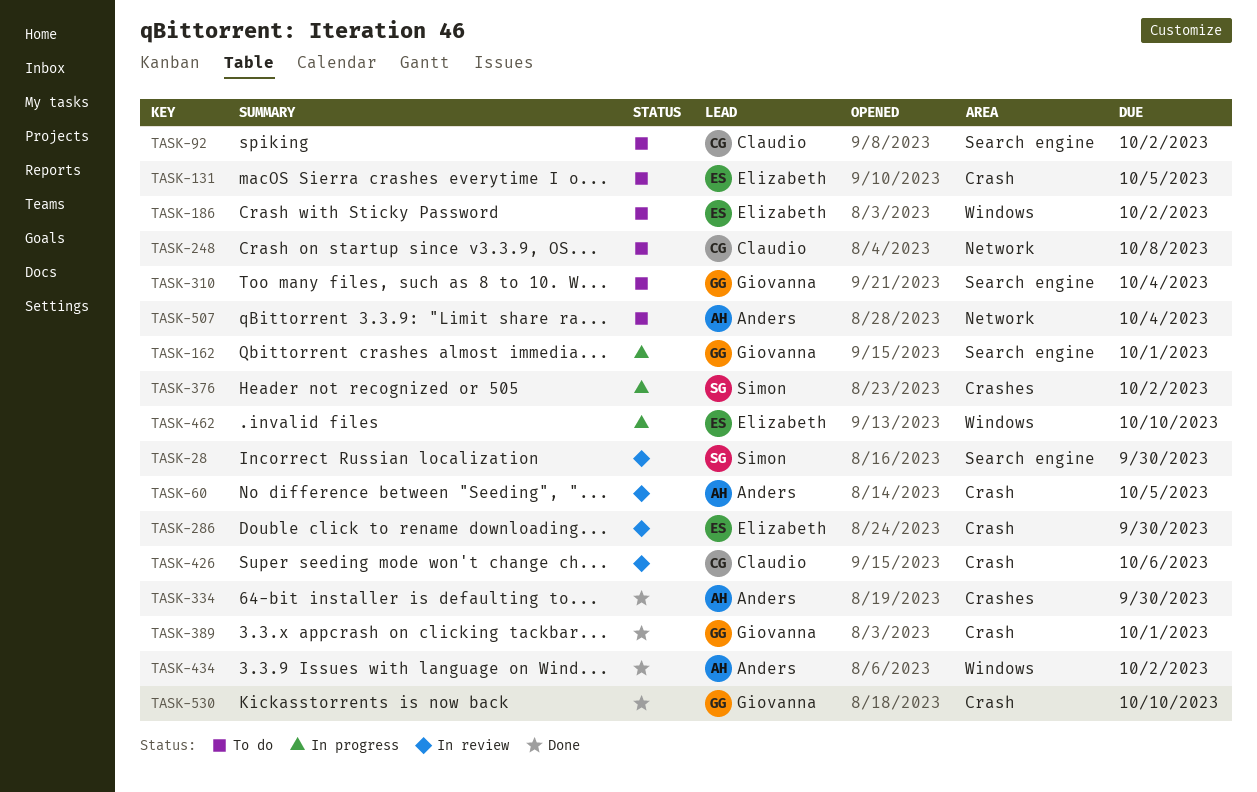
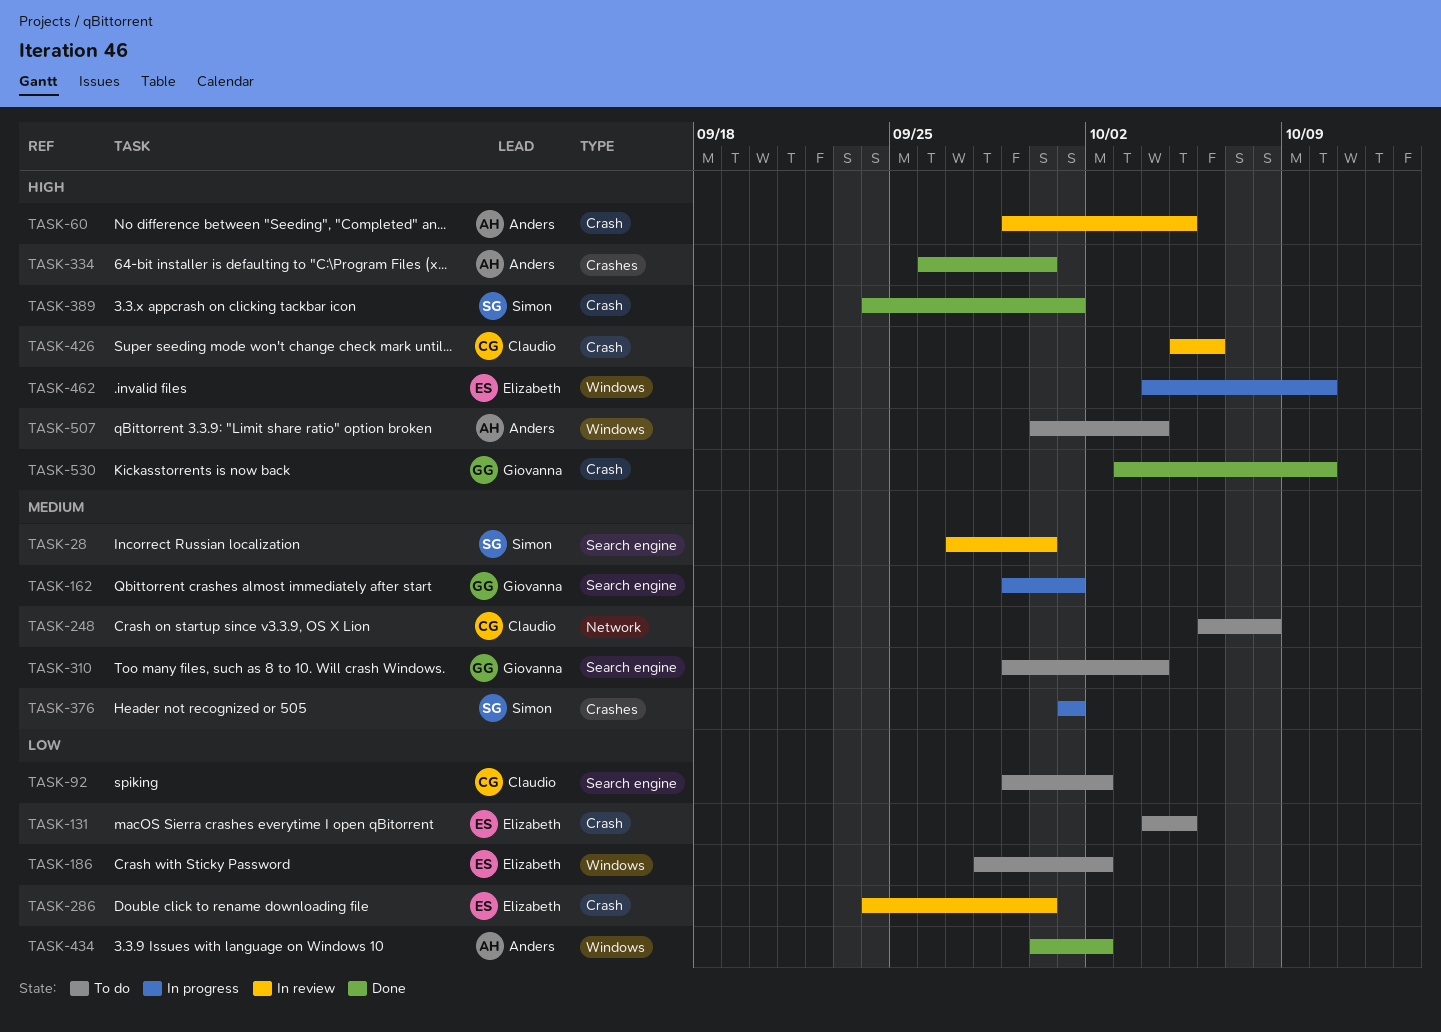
TASK-376, due: Oct 2 -> Oct 1
TASK-389, owner: Giovanna -> Simon
TASK-507, label: Network -> Windows

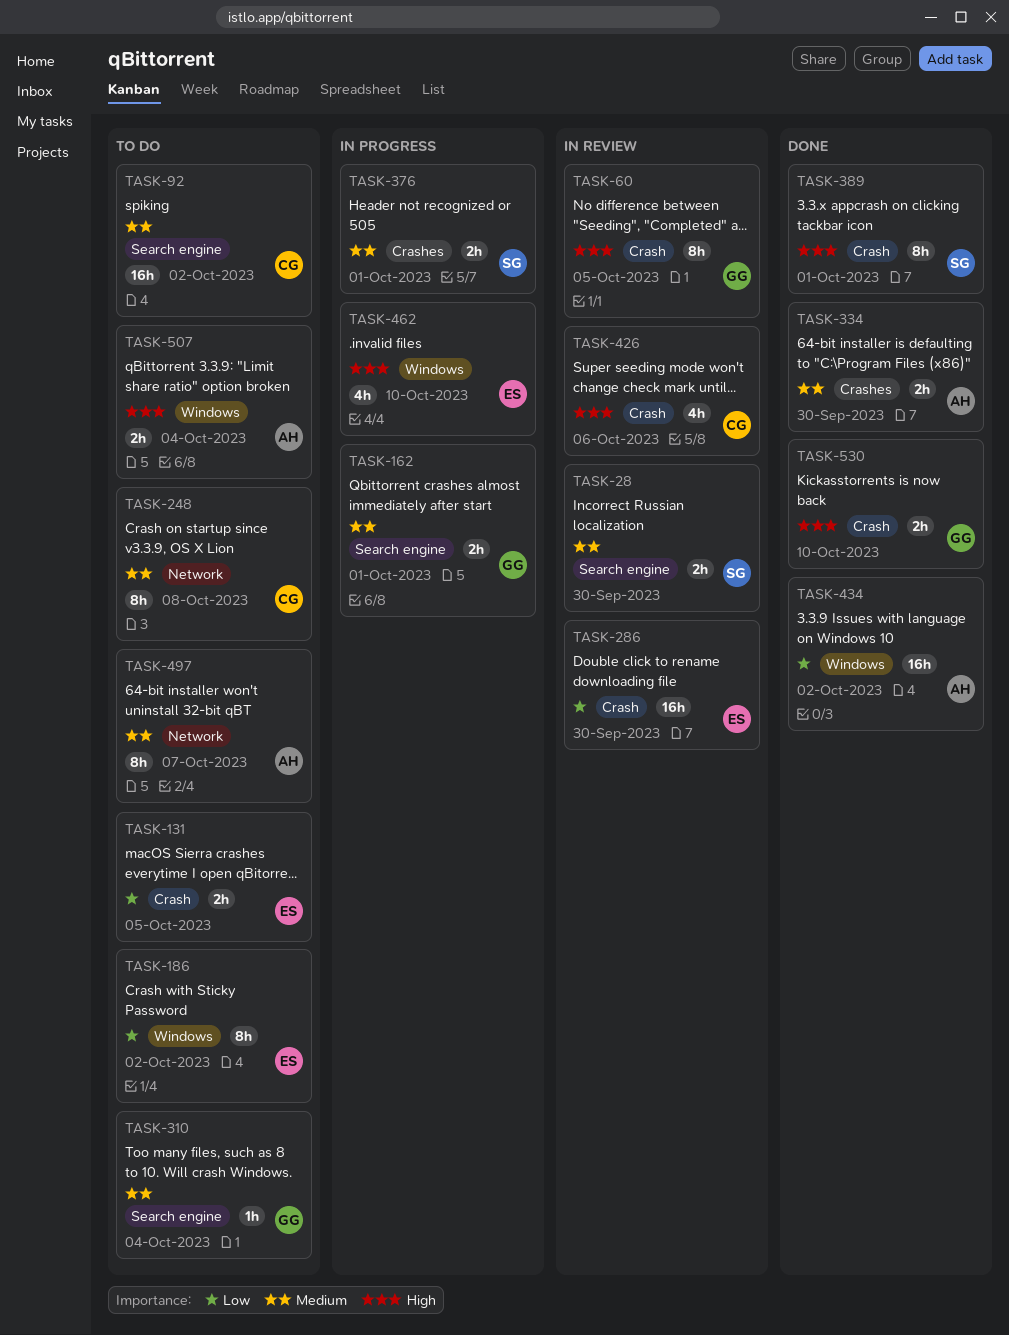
TASK-60, owner: Anders -> Giovanna
TASK-92, priority: Low -> Medium
TASK-334, priority: High -> Medium
TASK-497: none -> present

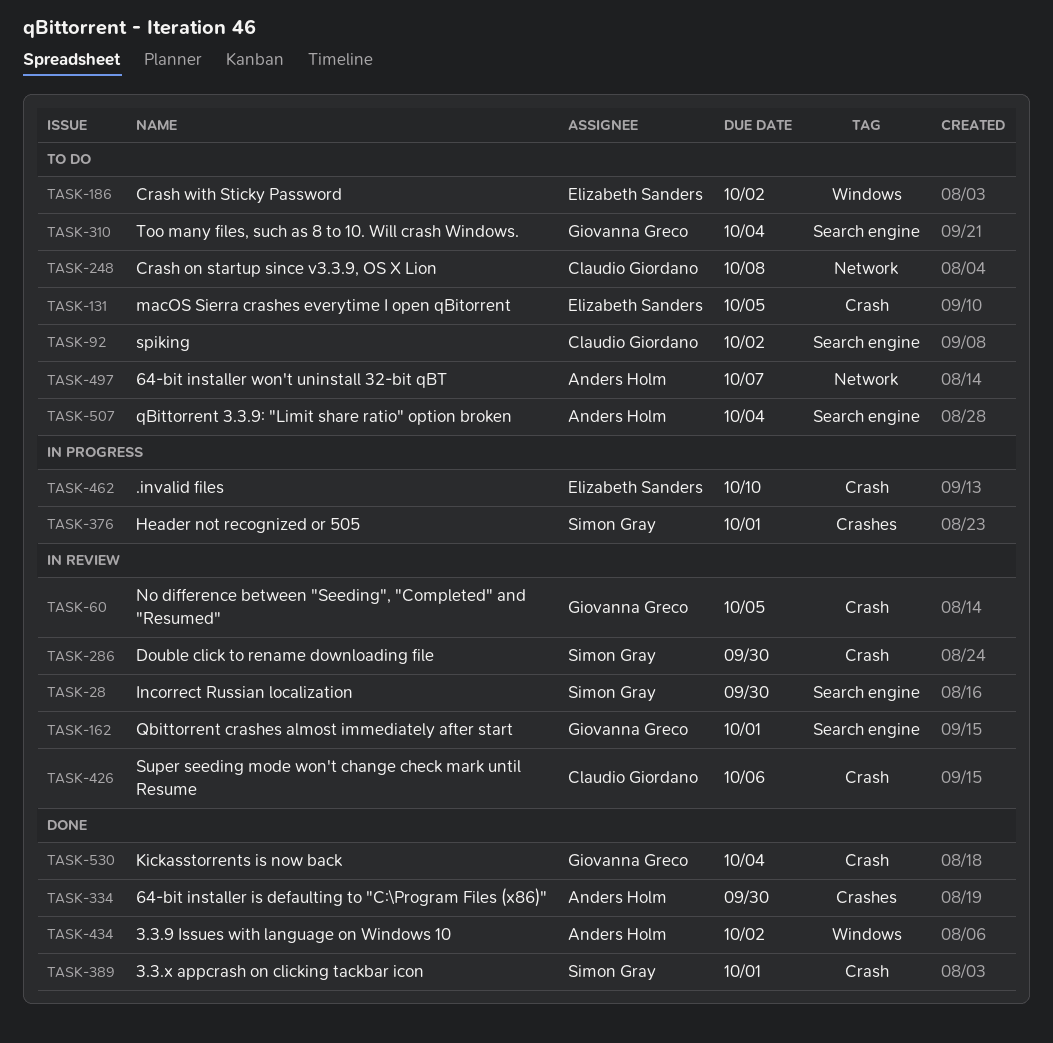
TASK-162, status: In progress -> In review
TASK-286, owner: Elizabeth Sanders -> Simon Gray
TASK-462, label: Windows -> Crash
TASK-507, label: Windows -> Search engine
TASK-530, due: Oct 10 -> Oct 4

